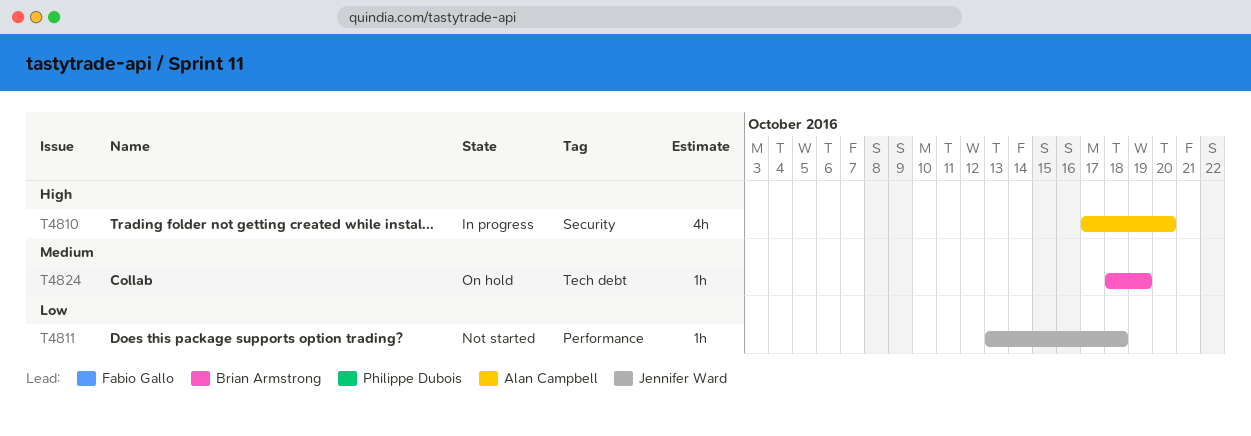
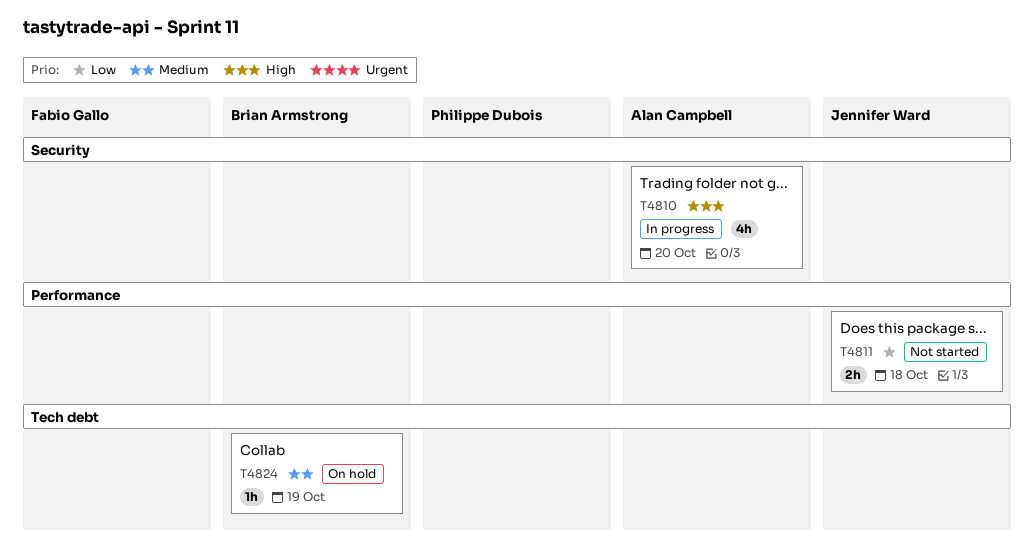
T4811, estimate: 1h -> 2h

